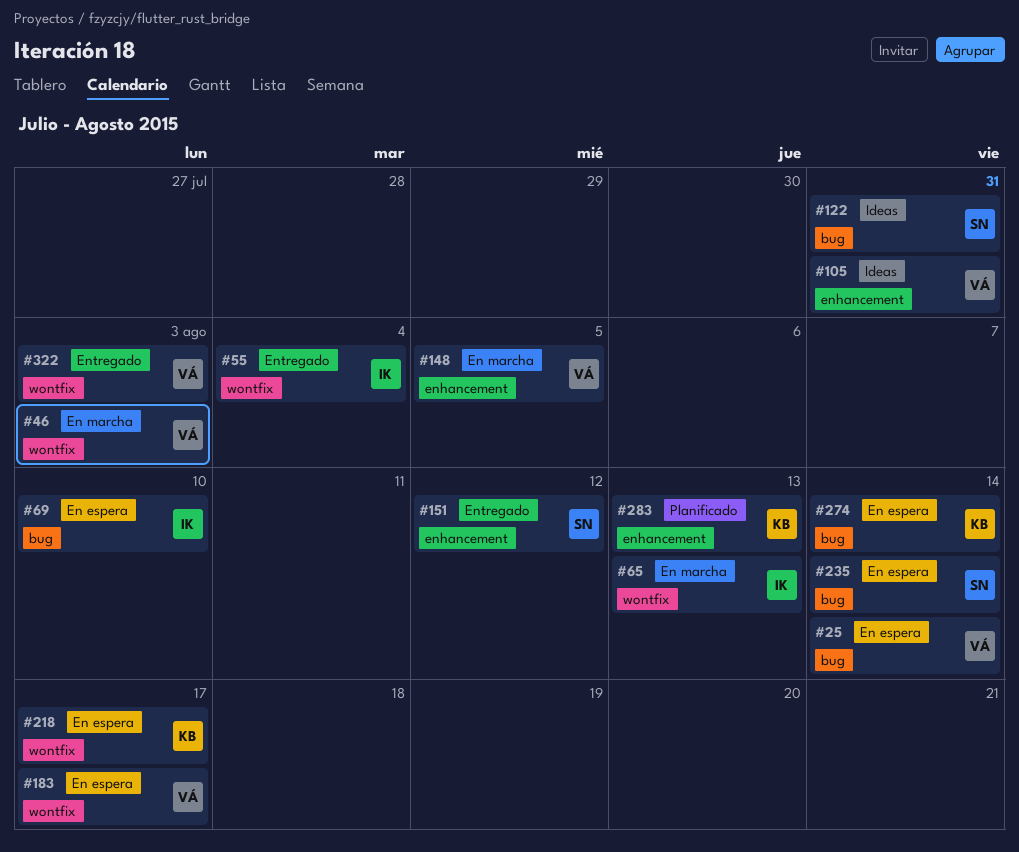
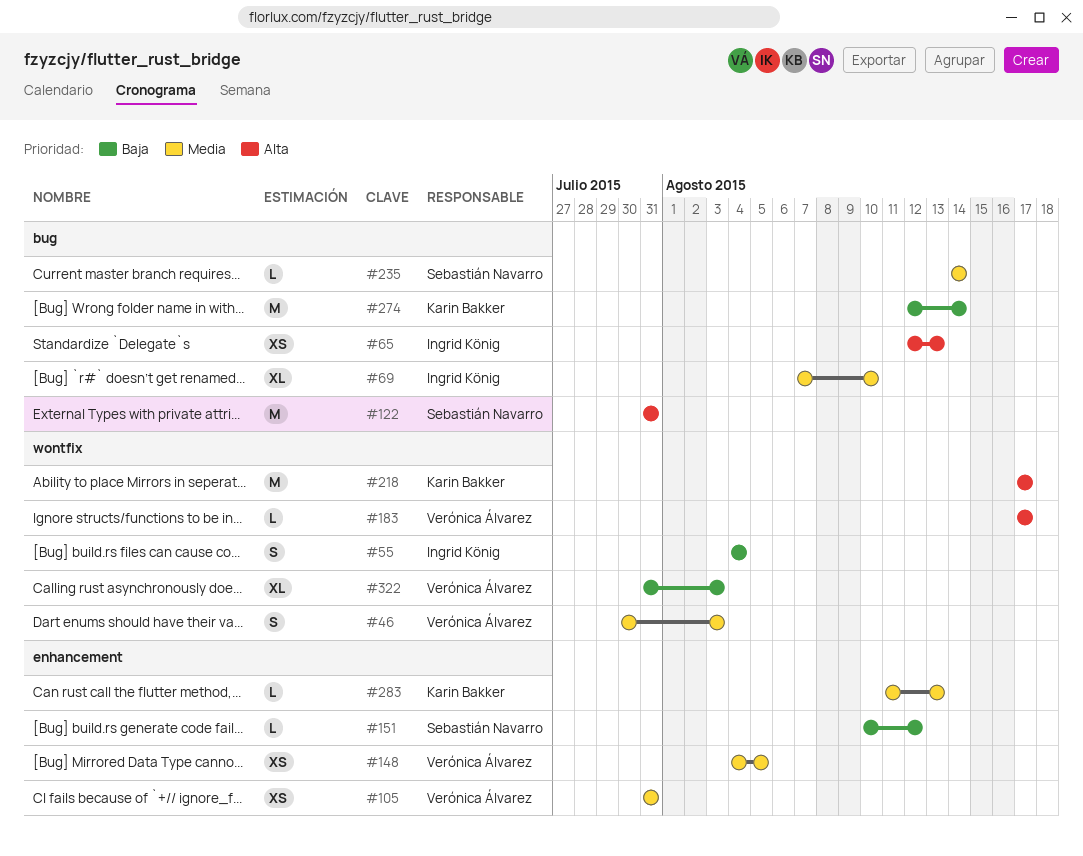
#25: present -> none
#65, label: wontfix -> bug

